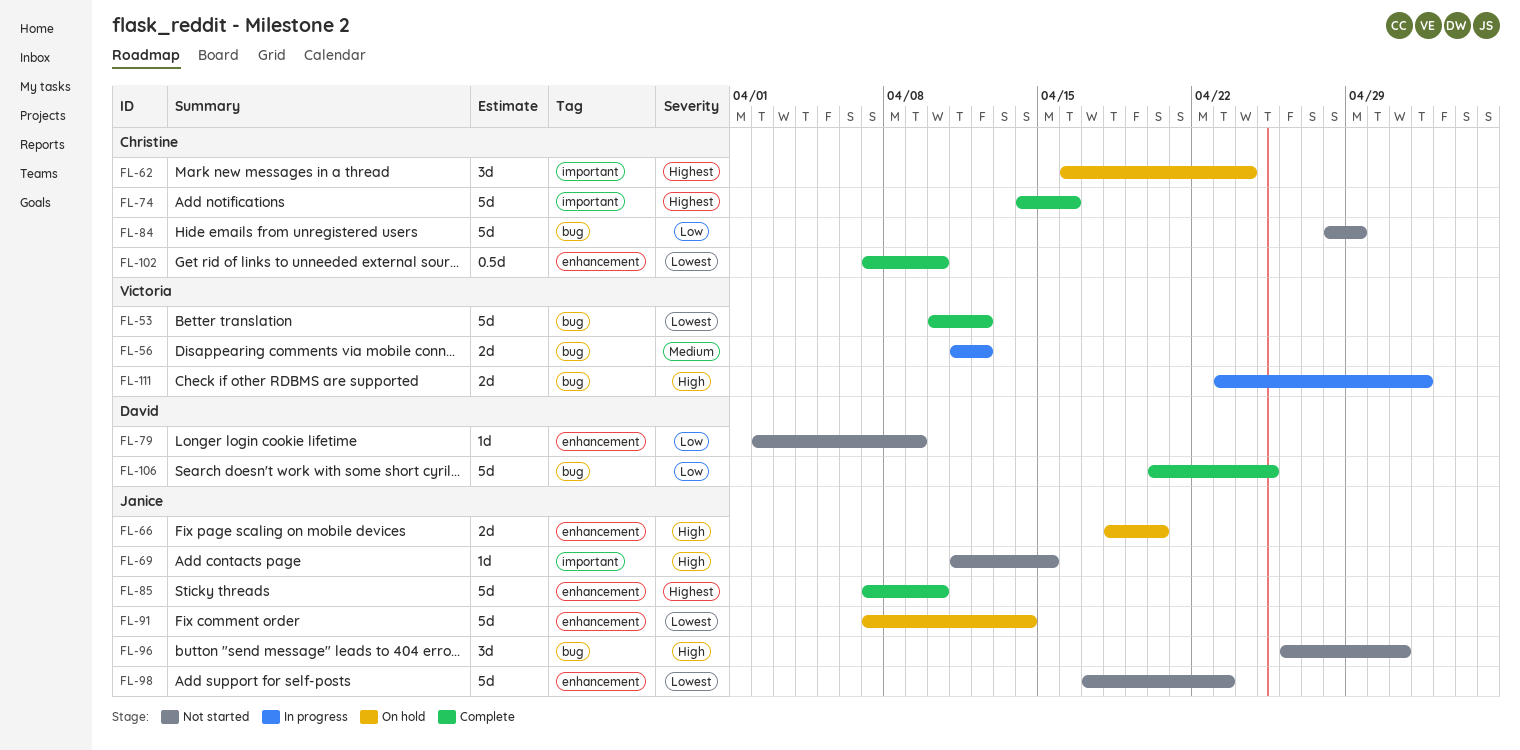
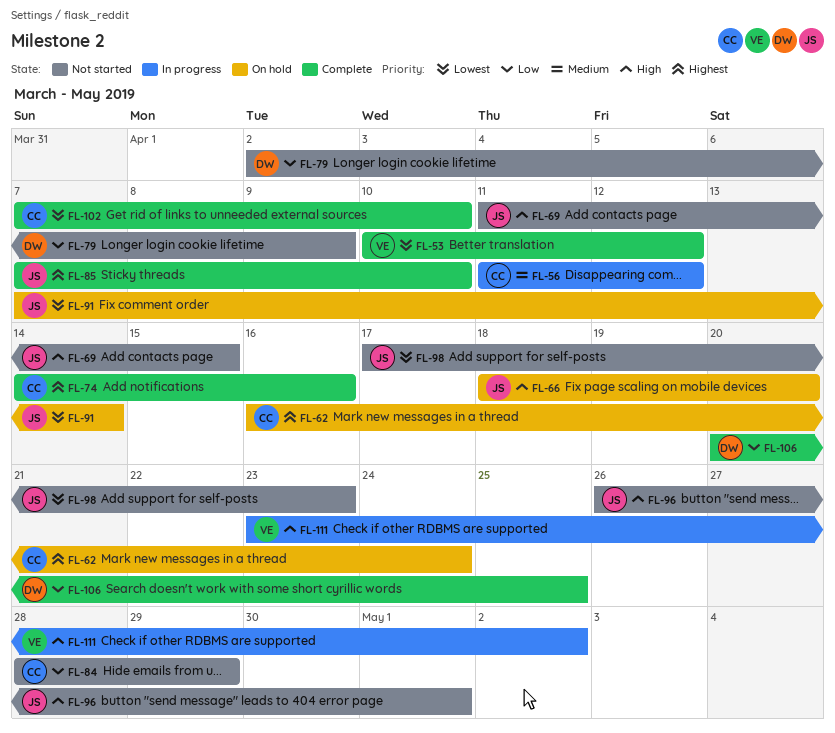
FL-56, owner: Victoria -> Christine

